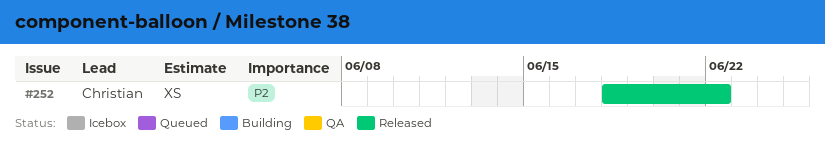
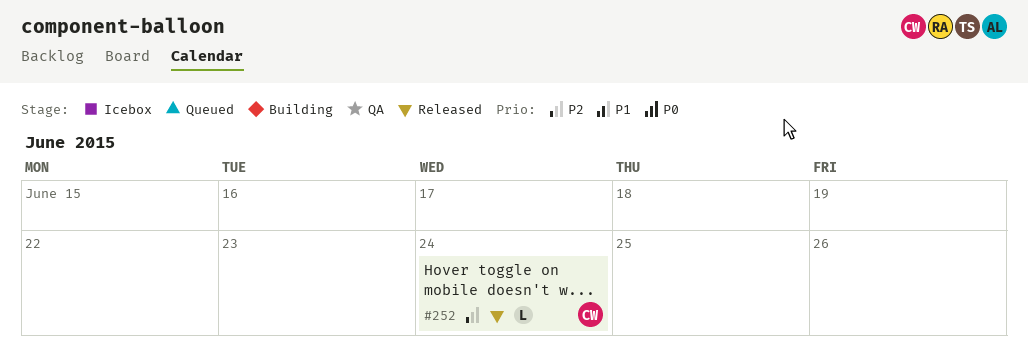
#252, estimate: XS -> L
#252, due: Jun 22 -> Jun 24

